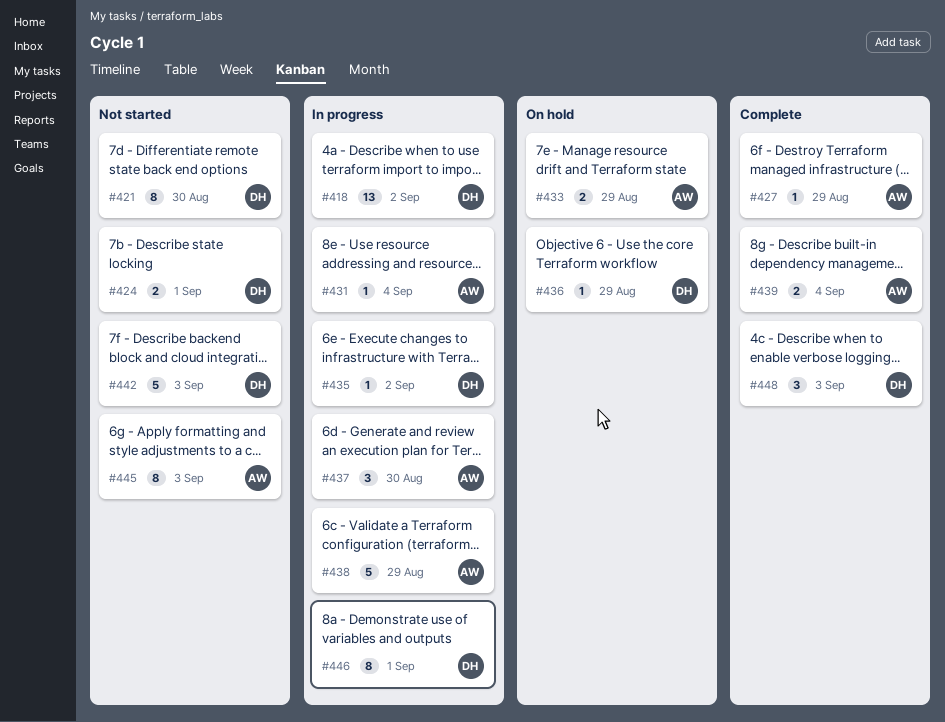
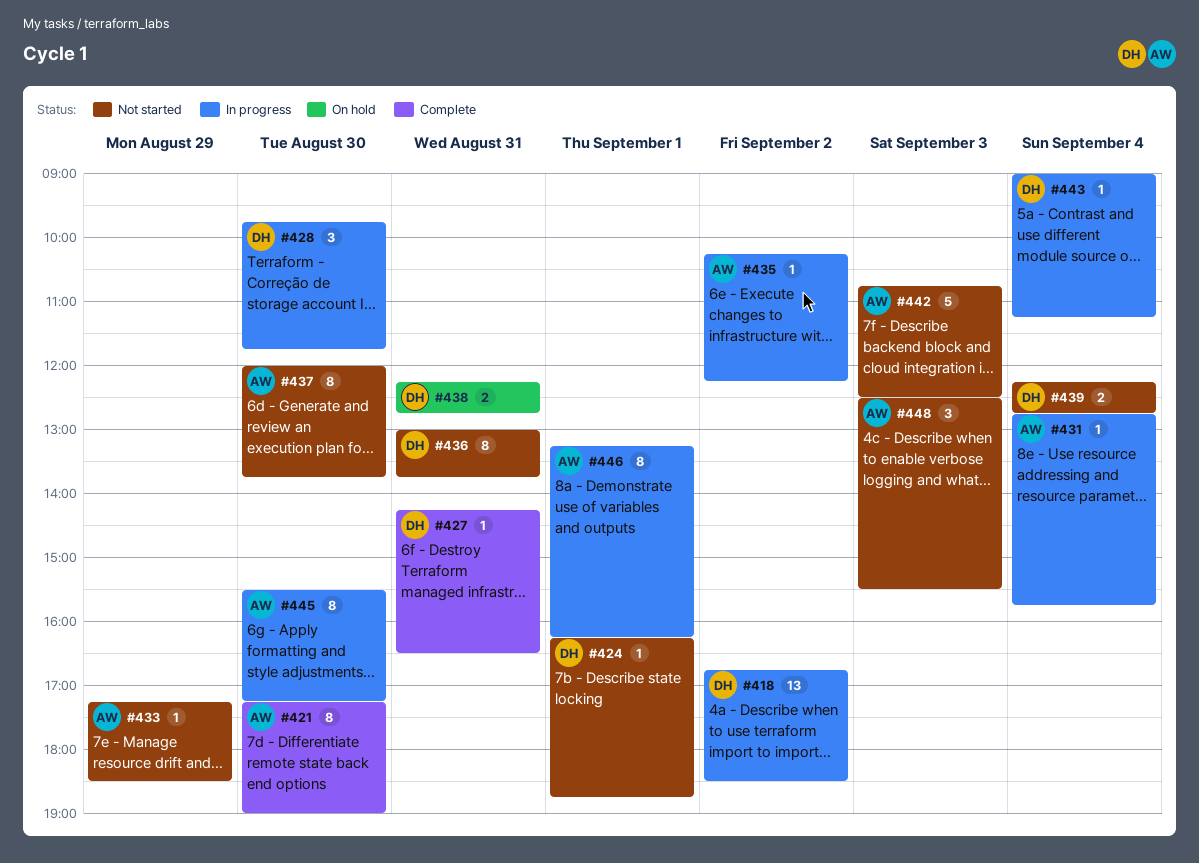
#421, status: Not started -> Complete
#421, owner: DH -> AW
#424, estimate: 2 -> 1
#427, owner: AW -> DH
#427, day: Aug 29 -> Aug 31
#428: none -> present
#433, status: On hold -> Not started
#433, estimate: 2 -> 1
#435, owner: DH -> AW
#436, status: On hold -> Not started
#436, estimate: 1 -> 8
#436, day: Aug 29 -> Aug 31
#437, status: In progress -> Not started
#437, estimate: 3 -> 8
#438, status: In progress -> On hold
#438, owner: AW -> DH
#438, estimate: 5 -> 2
#438, day: Aug 29 -> Aug 31
#439, status: Complete -> Not started
#439, owner: AW -> DH
#442, owner: DH -> AW
#443: none -> present
#445, status: Not started -> In progress
#445, day: Sep 3 -> Aug 30
#446, owner: DH -> AW
#448, status: Complete -> Not started
#448, owner: DH -> AW

